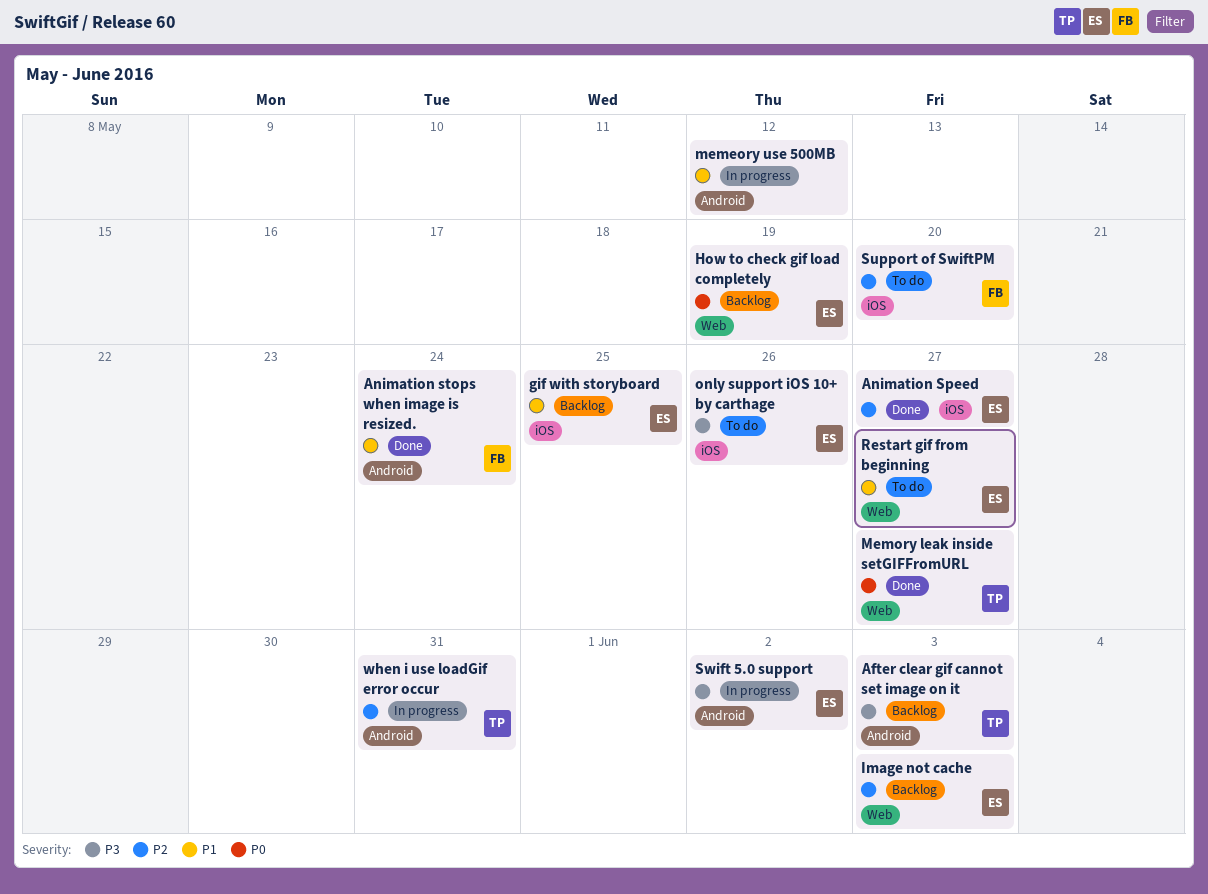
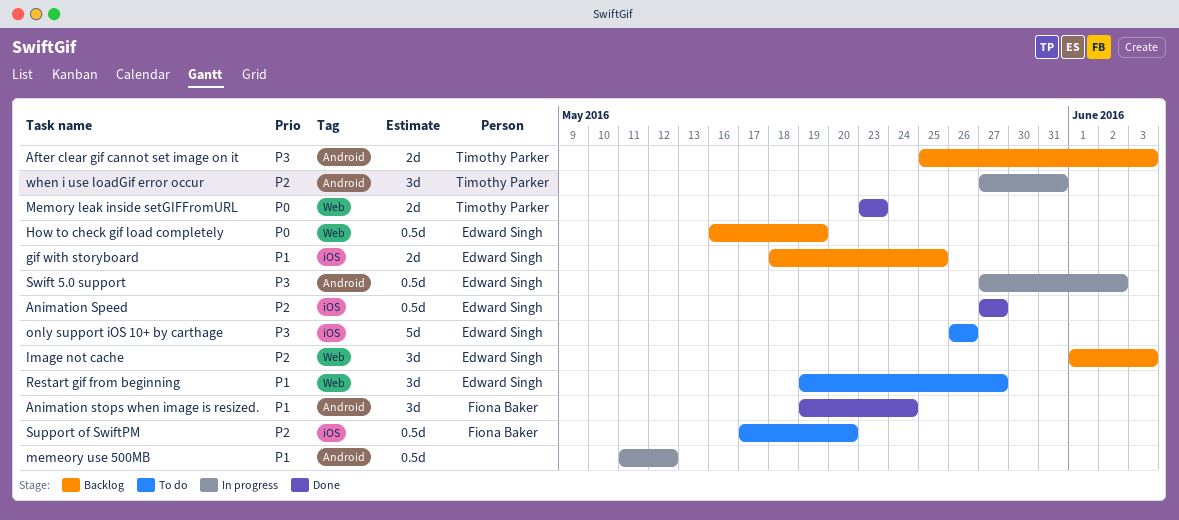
Memory leak inside setGIFFromURL, due: May 27 -> May 23

